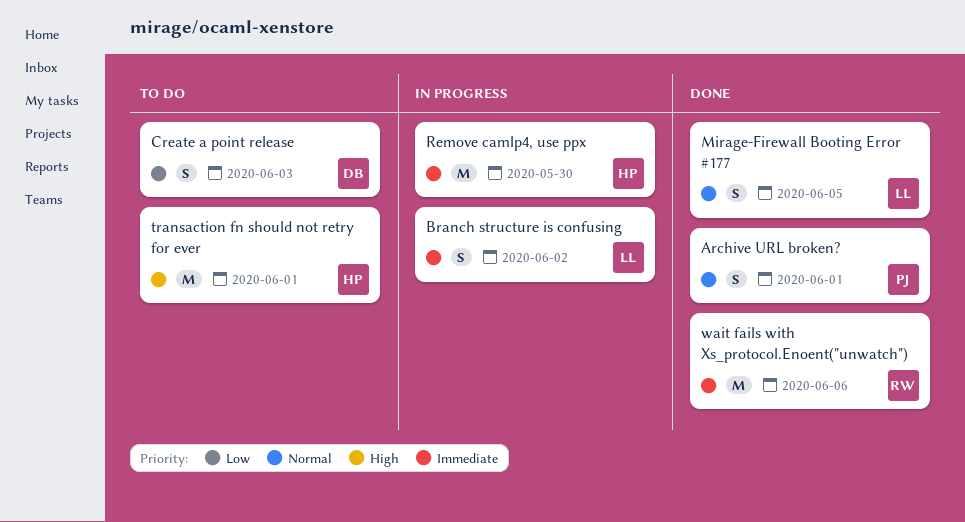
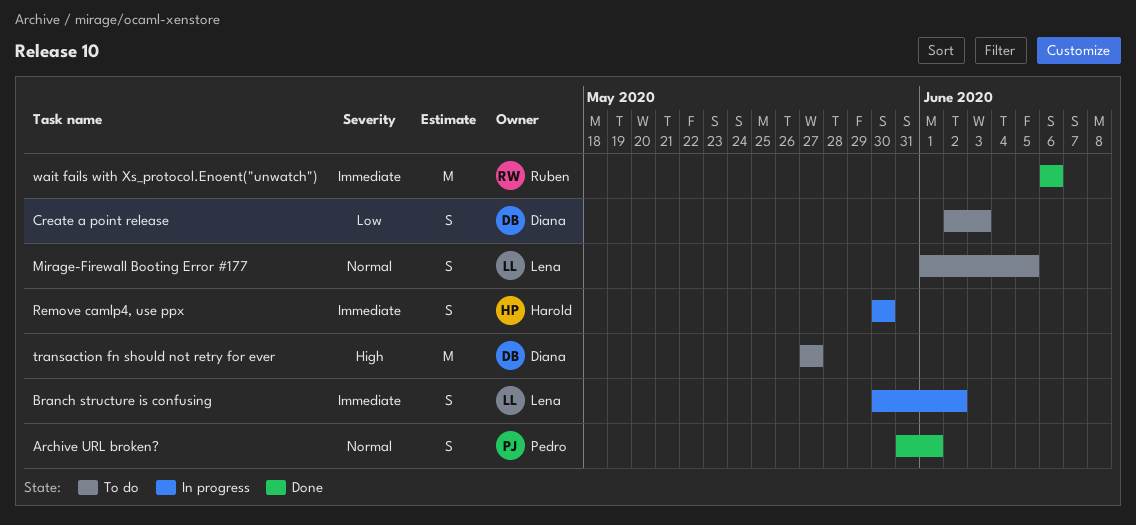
Mirage-Firewall Booting Error #177, status: Done -> To do
Remove camlp4, use ppx, estimate: M -> S
transaction fn should not retry for ever, owner: Harold -> Diana
transaction fn should not retry for ever, due: Jun 1 -> May 27

